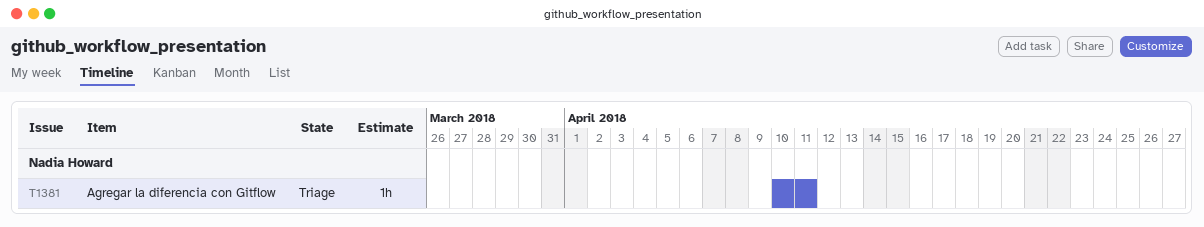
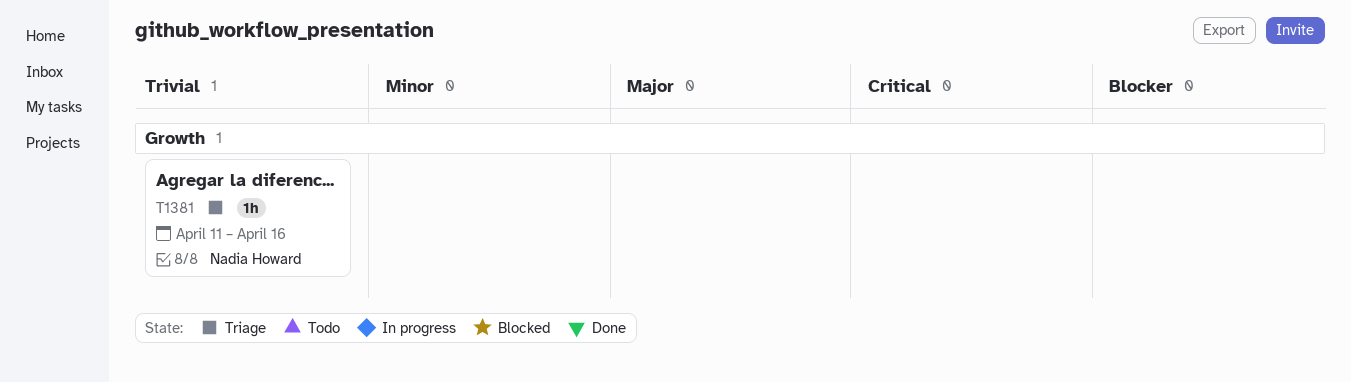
T1381, start: Apr 10 -> Apr 11
T1381, due: Apr 11 -> Apr 16

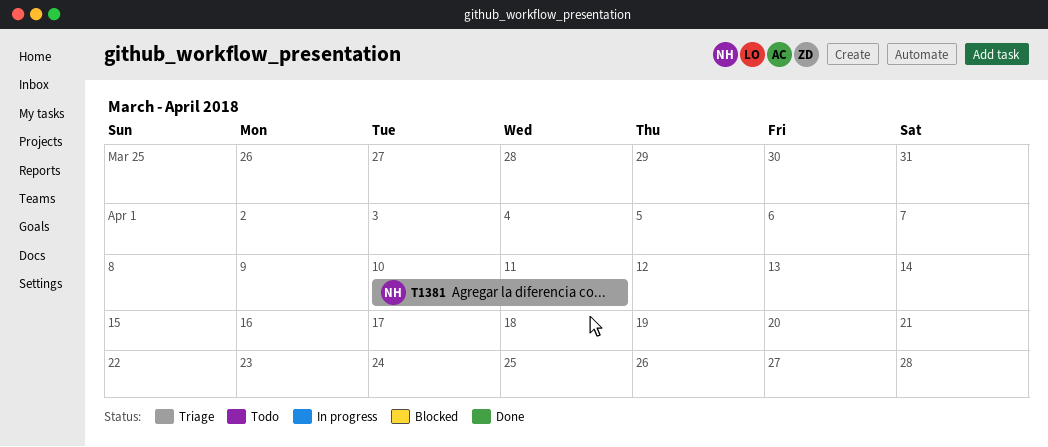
T1381, start: Apr 11 -> Apr 10
T1381, due: Apr 16 -> Apr 11

